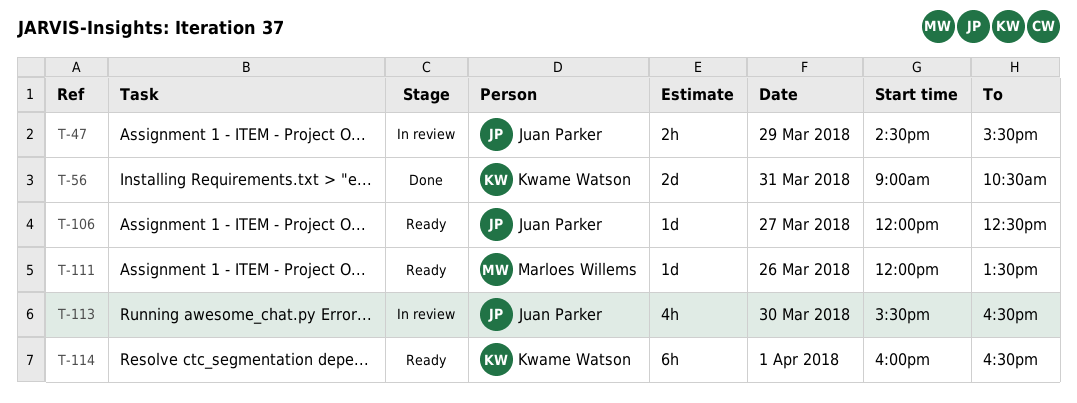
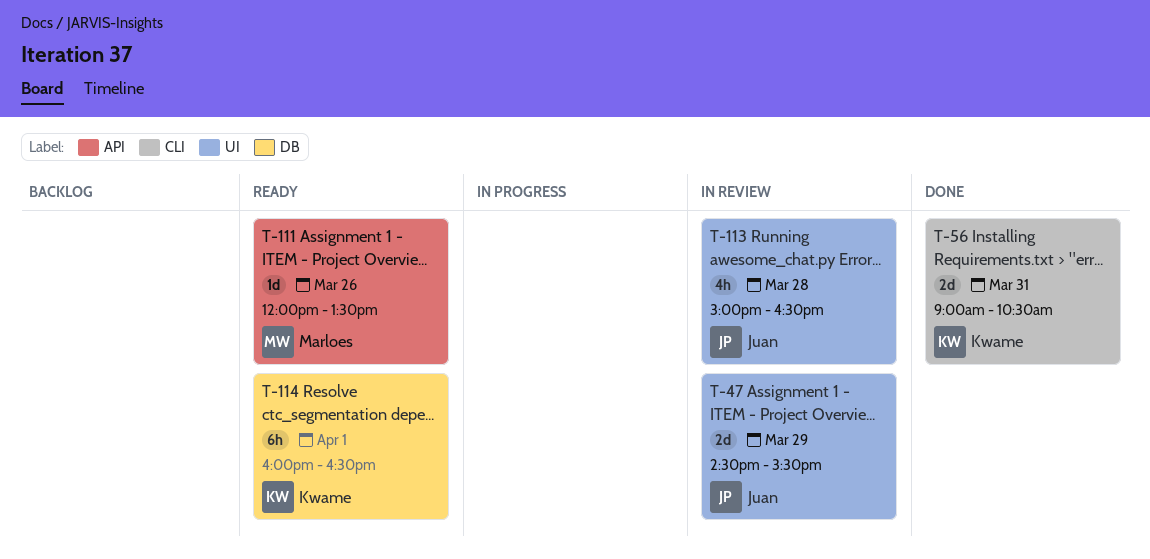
T-47, estimate: 2h -> 2d
T-106: present -> none
T-113, day: Mar 30 -> Mar 28
T-113, begins: 15:30 -> 15:00

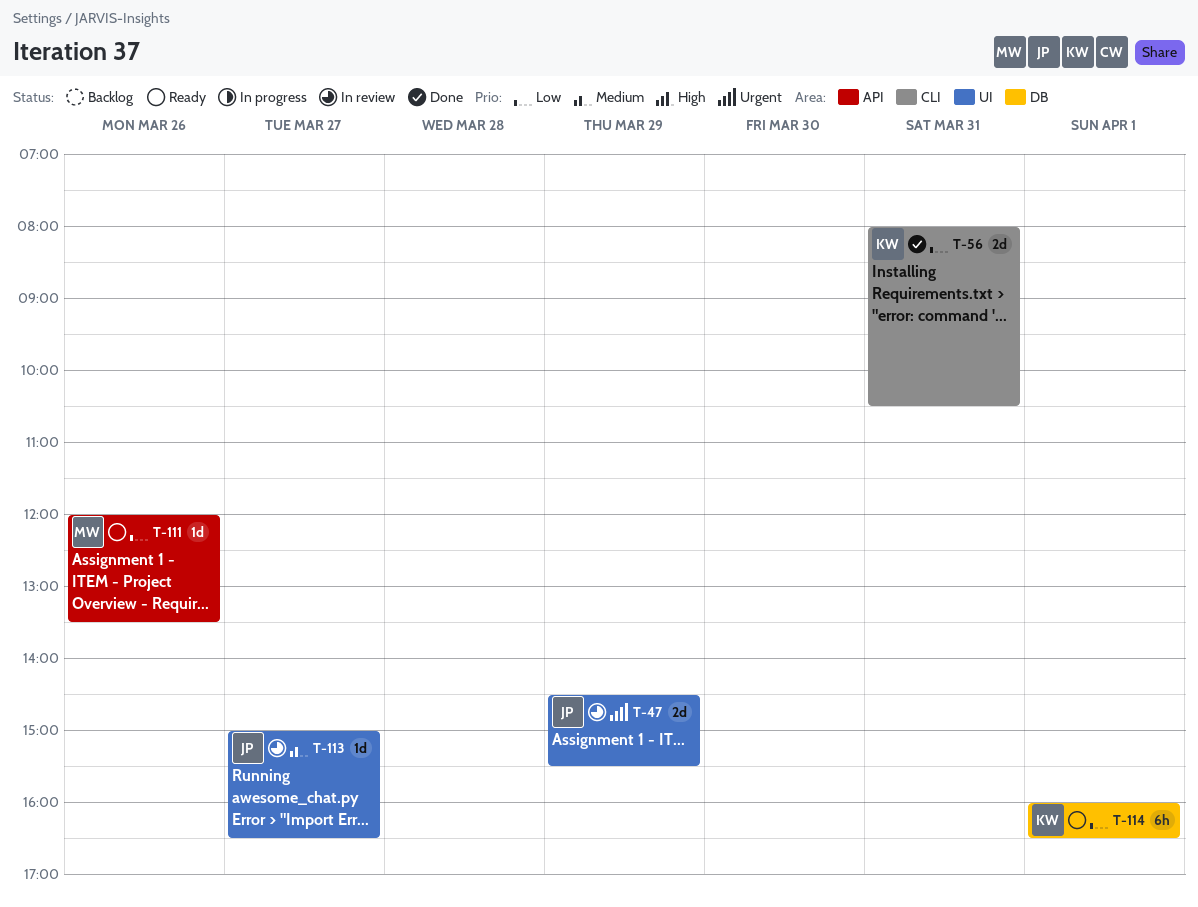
T-56, begins: 09:00 -> 08:00
T-113, estimate: 4h -> 1d
T-113, day: Mar 28 -> Mar 27

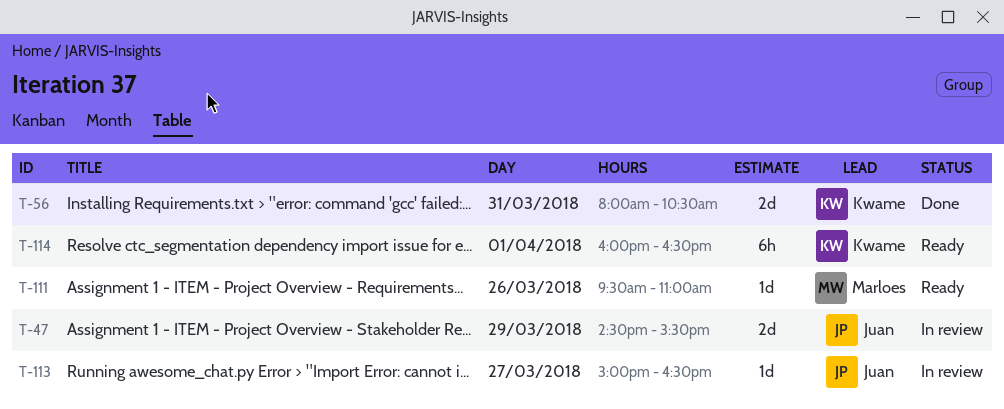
T-111, begins: 12:00 -> 09:30
T-111, ends: 13:30 -> 11:00

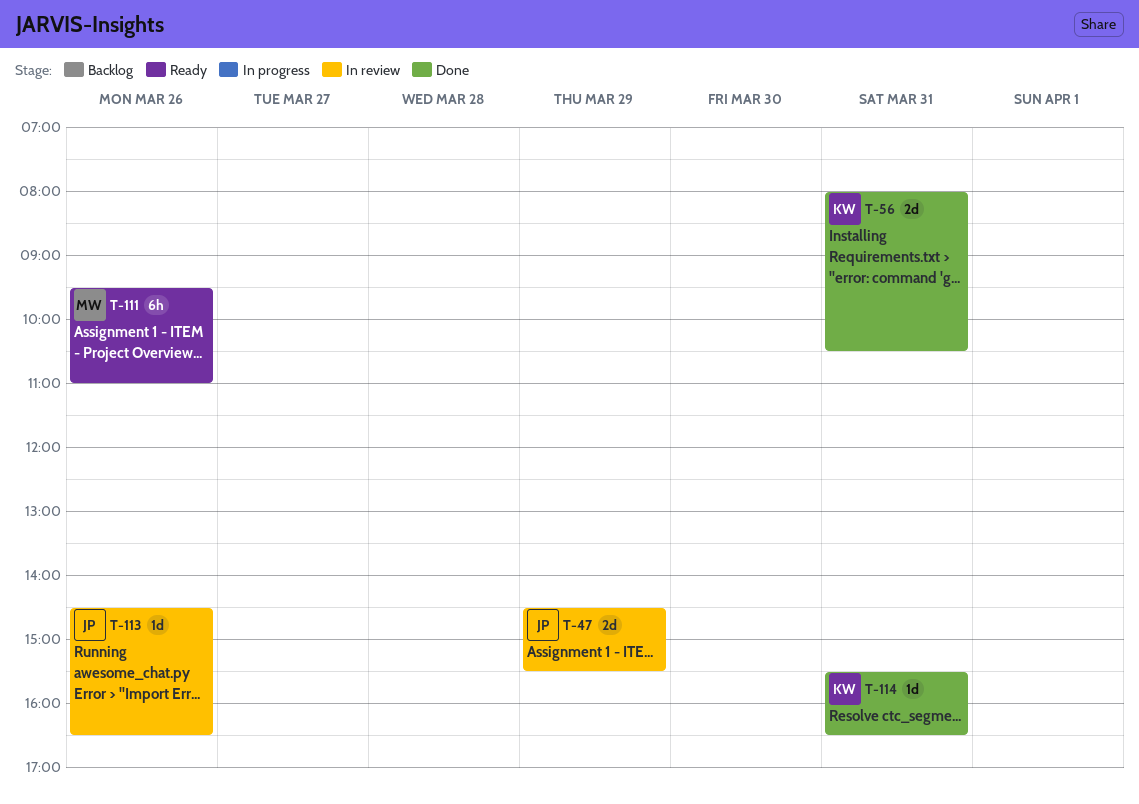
T-111, estimate: 1d -> 6h
T-113, day: Mar 27 -> Mar 26
T-113, begins: 15:00 -> 14:30
T-114, status: Ready -> Done
T-114, estimate: 6h -> 1d
T-114, day: Apr 1 -> Mar 31
T-114, begins: 16:00 -> 15:30

